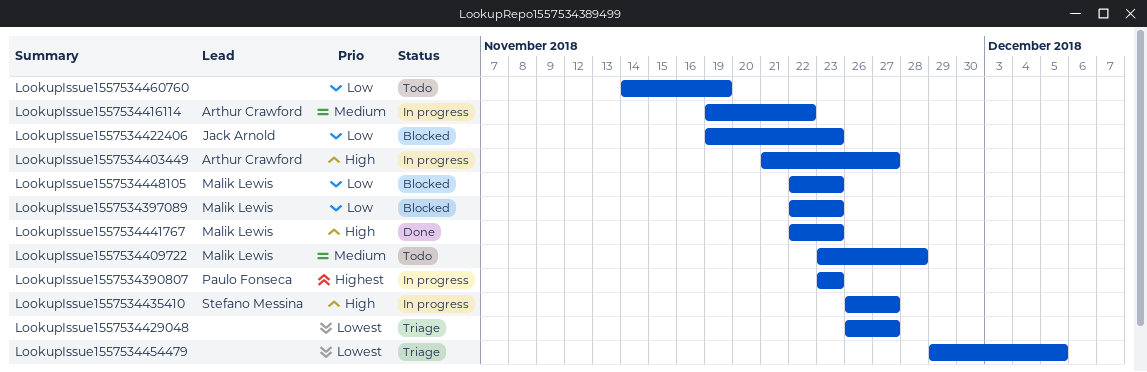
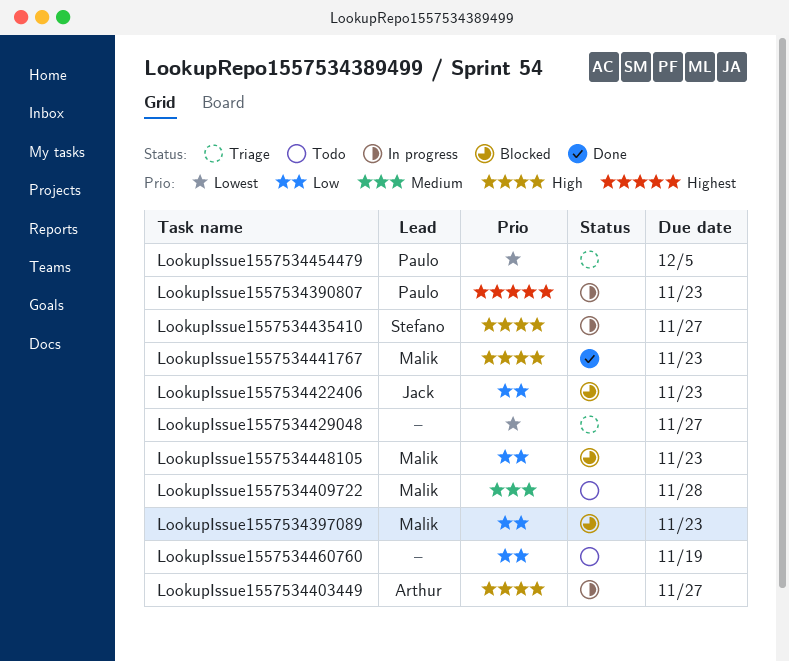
LookupIssue1557534416114: present -> none
LookupIssue1557534454479, owner: none -> Paulo Fonseca

